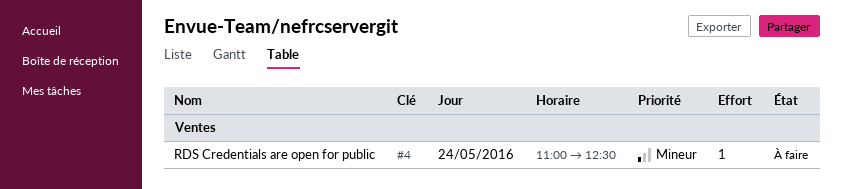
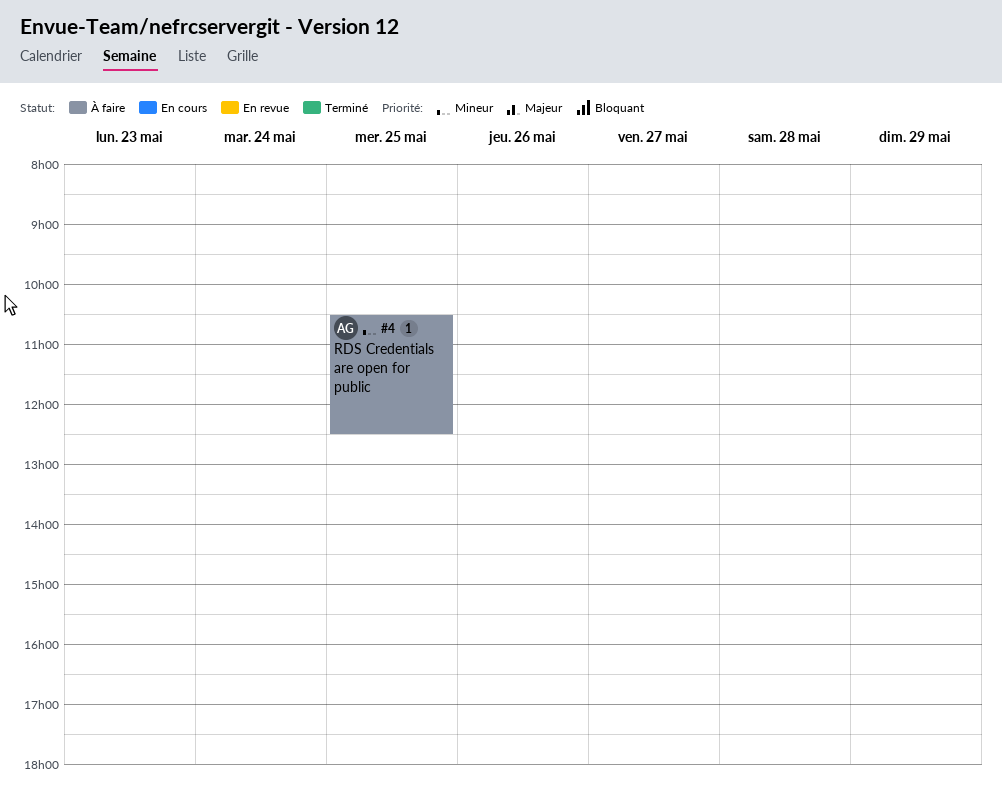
#4, day: May 24 -> May 25
#4, begins: 11:00 -> 10:30

